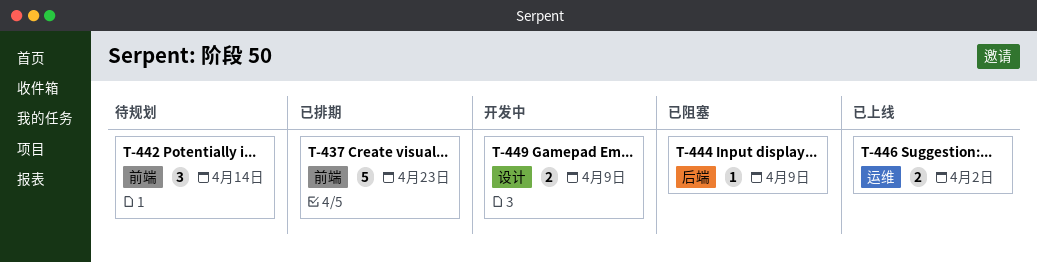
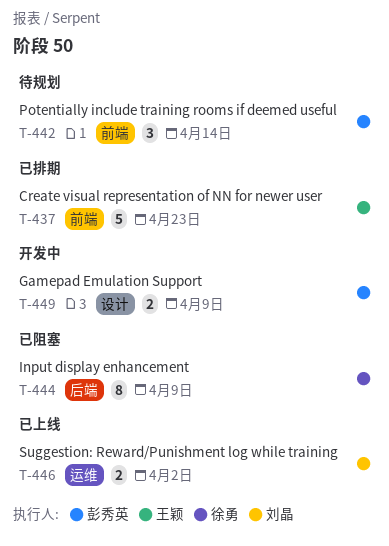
T-444, estimate: 1 -> 8

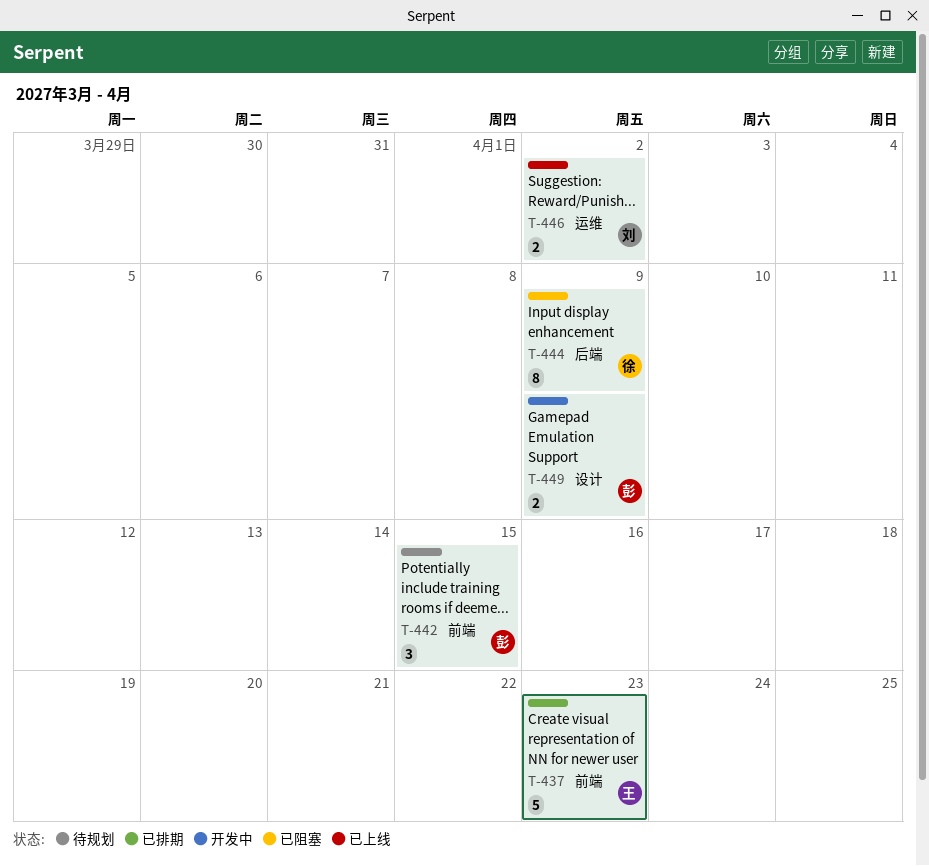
T-442, due: Apr 14 -> Apr 15

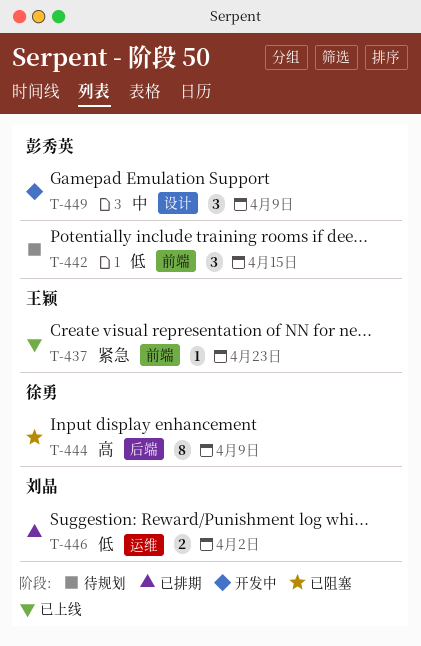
T-437, status: 已排期 -> 已上线
T-437, estimate: 5 -> 1
T-446, status: 已上线 -> 已排期
T-449, estimate: 2 -> 3

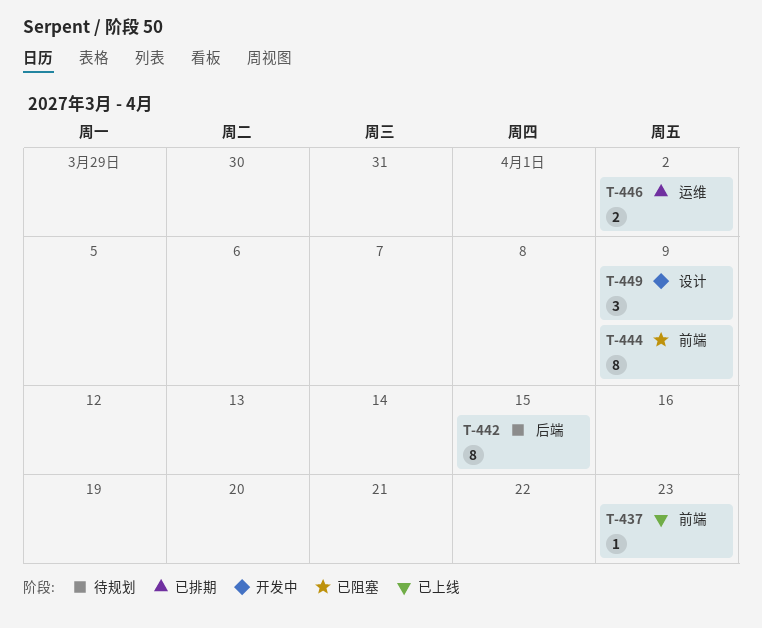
T-442, label: 前端 -> 后端
T-442, estimate: 3 -> 8
T-444, label: 后端 -> 前端

